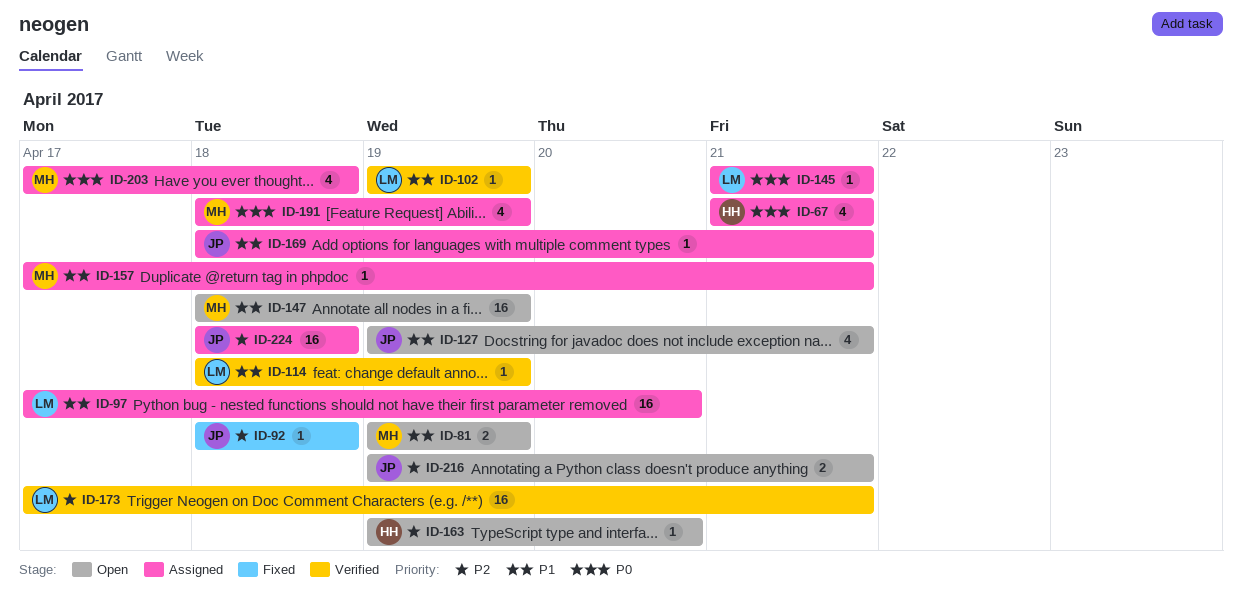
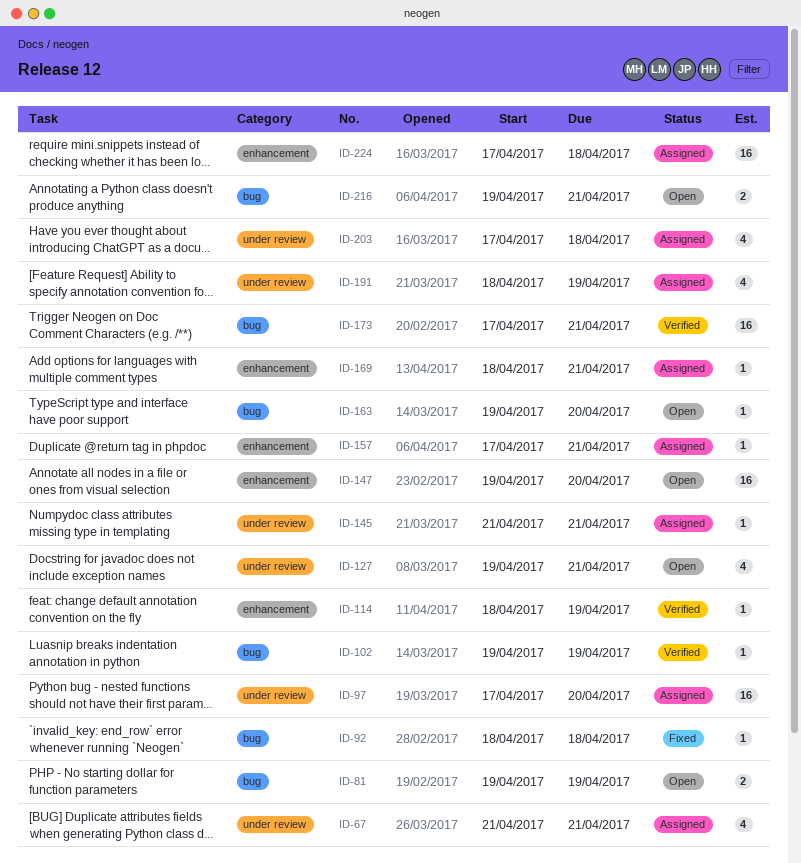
ID-147, start: Apr 18 -> Apr 19
ID-147, due: Apr 19 -> Apr 20
ID-224, start: Apr 18 -> Apr 17

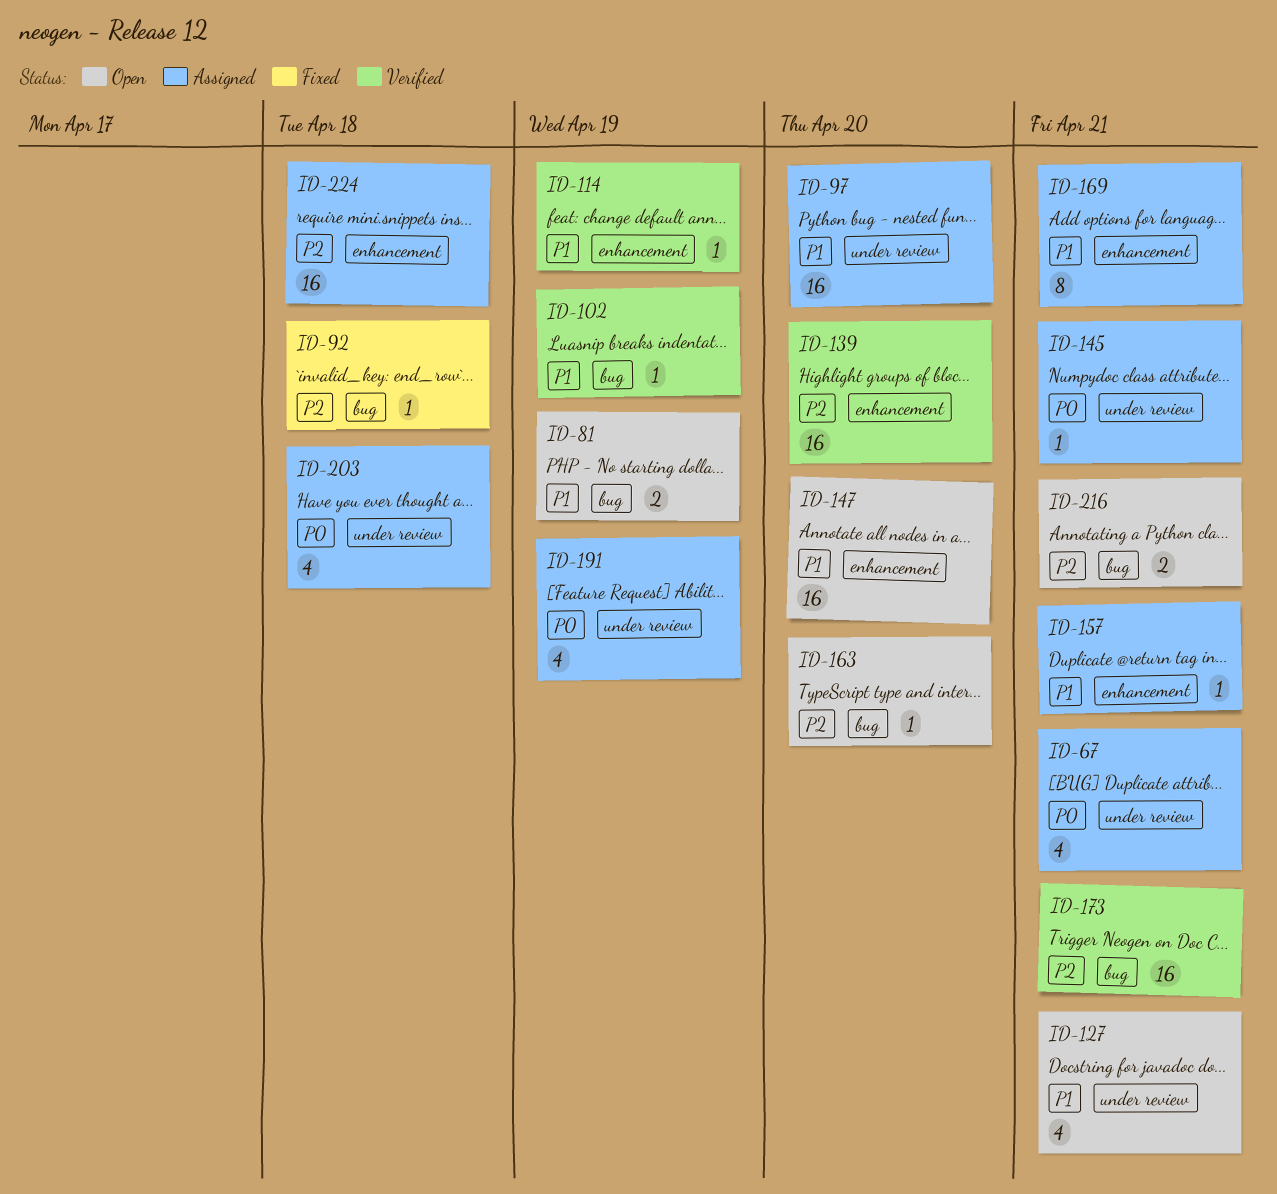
ID-139: none -> present
ID-169, estimate: 1 -> 8

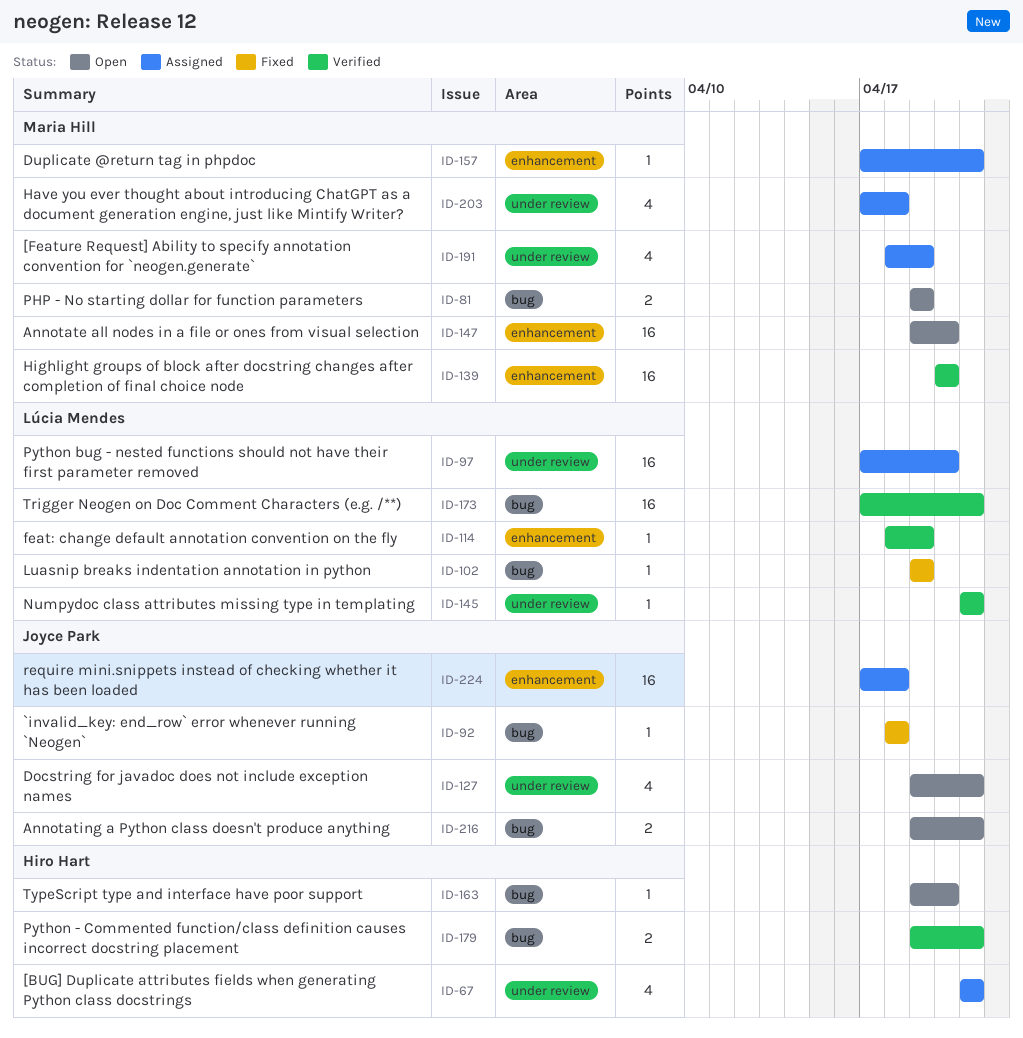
ID-102, status: Verified -> Fixed
ID-145, status: Assigned -> Verified
ID-169: present -> none
ID-179: none -> present

